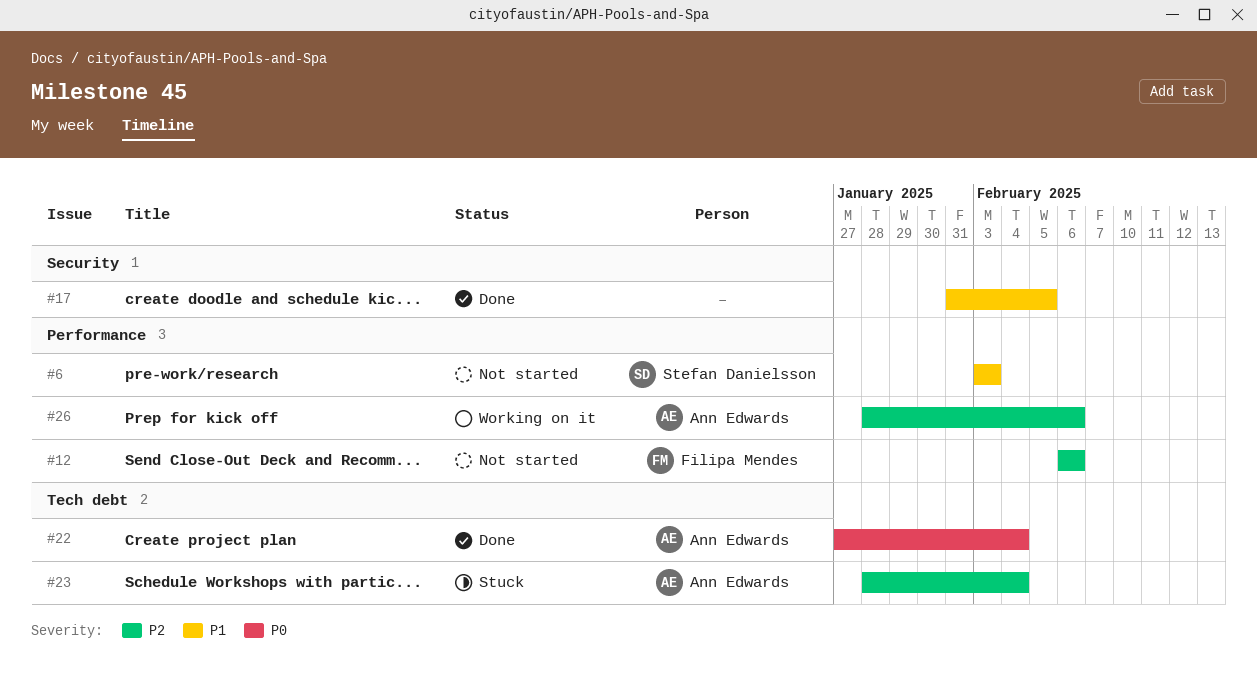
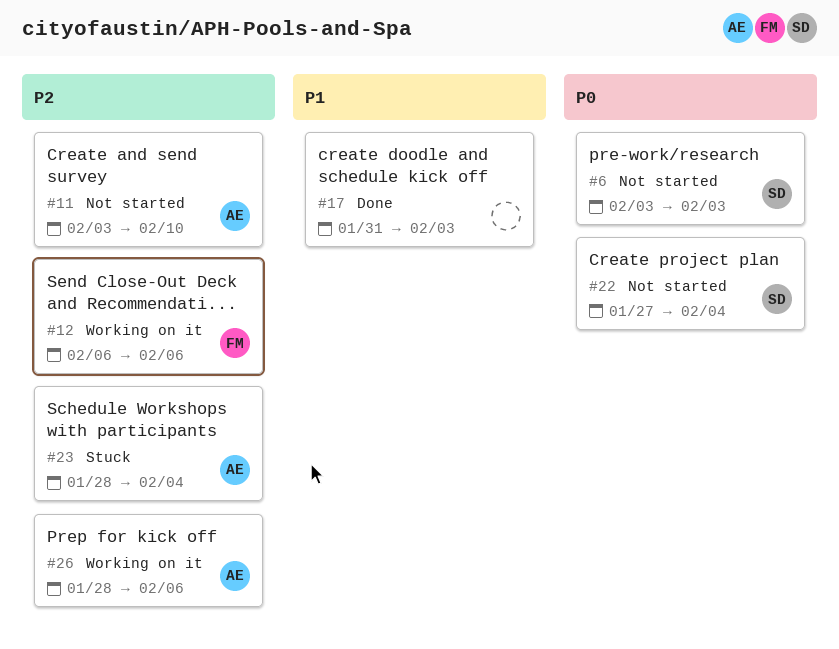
#6, priority: P1 -> P0
#11: none -> present
#12, status: Not started -> Working on it
#17, due: Feb 5 -> Feb 3
#22, status: Done -> Not started
#22, owner: Ann Edwards -> Stefan Danielsson

